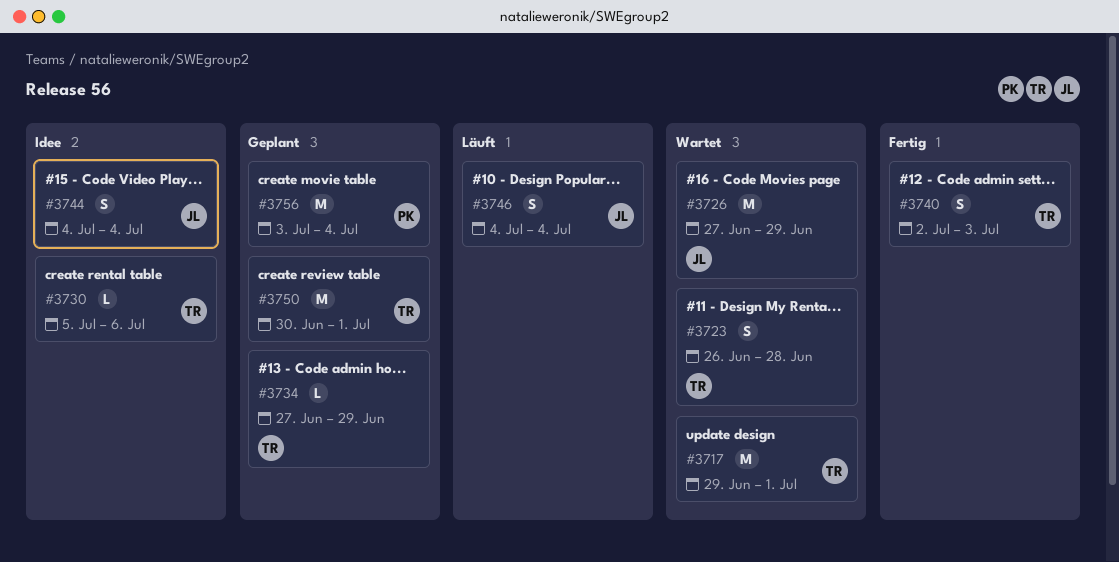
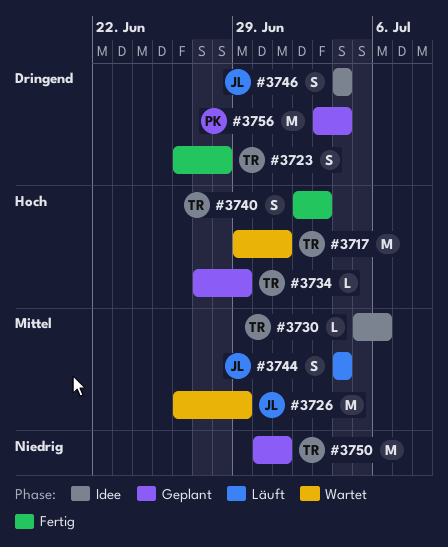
#3723, status: Wartet -> Fertig
#3726, start: Jun 27 -> Jun 26
#3744, status: Idee -> Läuft
#3746, status: Läuft -> Idee

